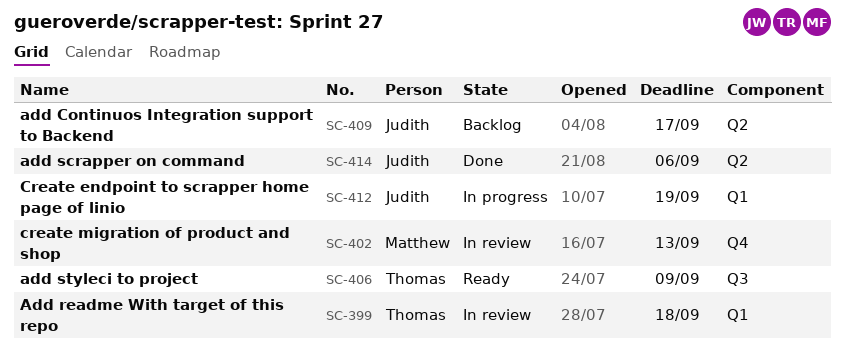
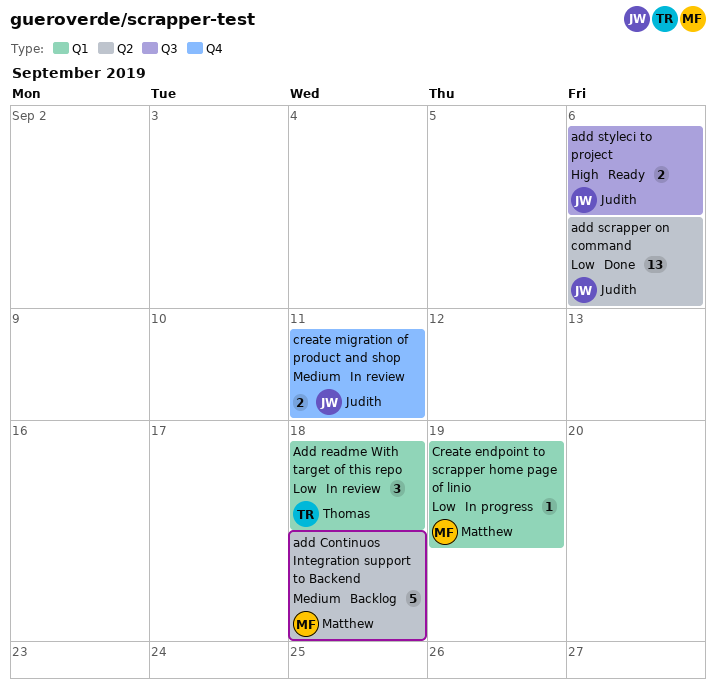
add Continuos Integration support to Backend, owner: Judith -> Matthew
add Continuos Integration support to Backend, due: Sep 17 -> Sep 18
add styleci to project, owner: Thomas -> Judith
add styleci to project, due: Sep 9 -> Sep 6
Create endpoint to scrapper home page of linio, owner: Judith -> Matthew
create migration of product and shop, owner: Matthew -> Judith
create migration of product and shop, due: Sep 13 -> Sep 11

